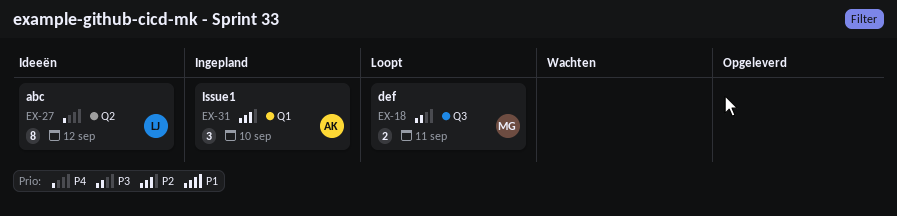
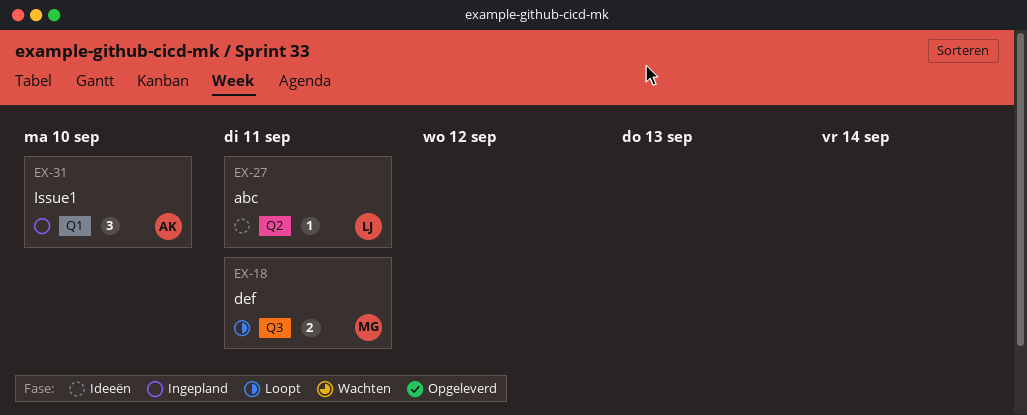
EX-27, estimate: 8 -> 1
EX-27, due: Sep 12 -> Sep 11

